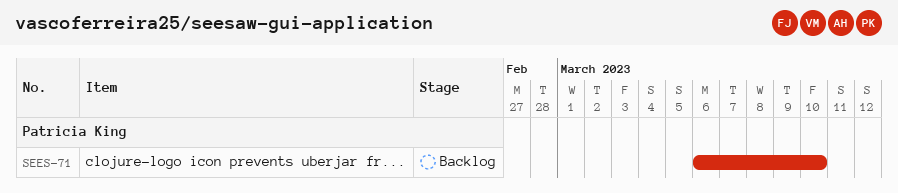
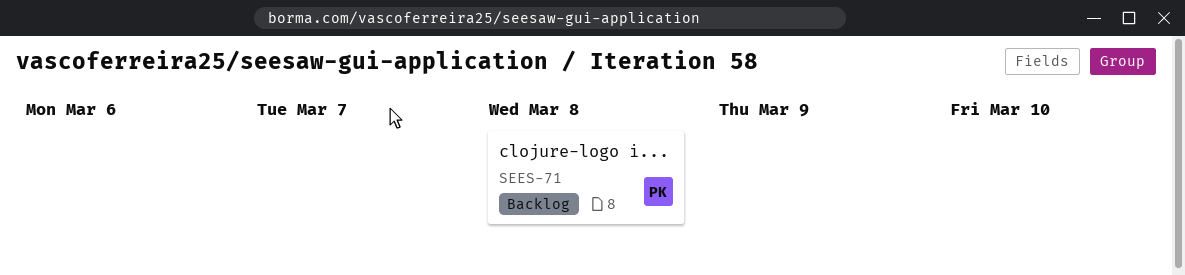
SEES-71, due: Mar 10 -> Mar 8

